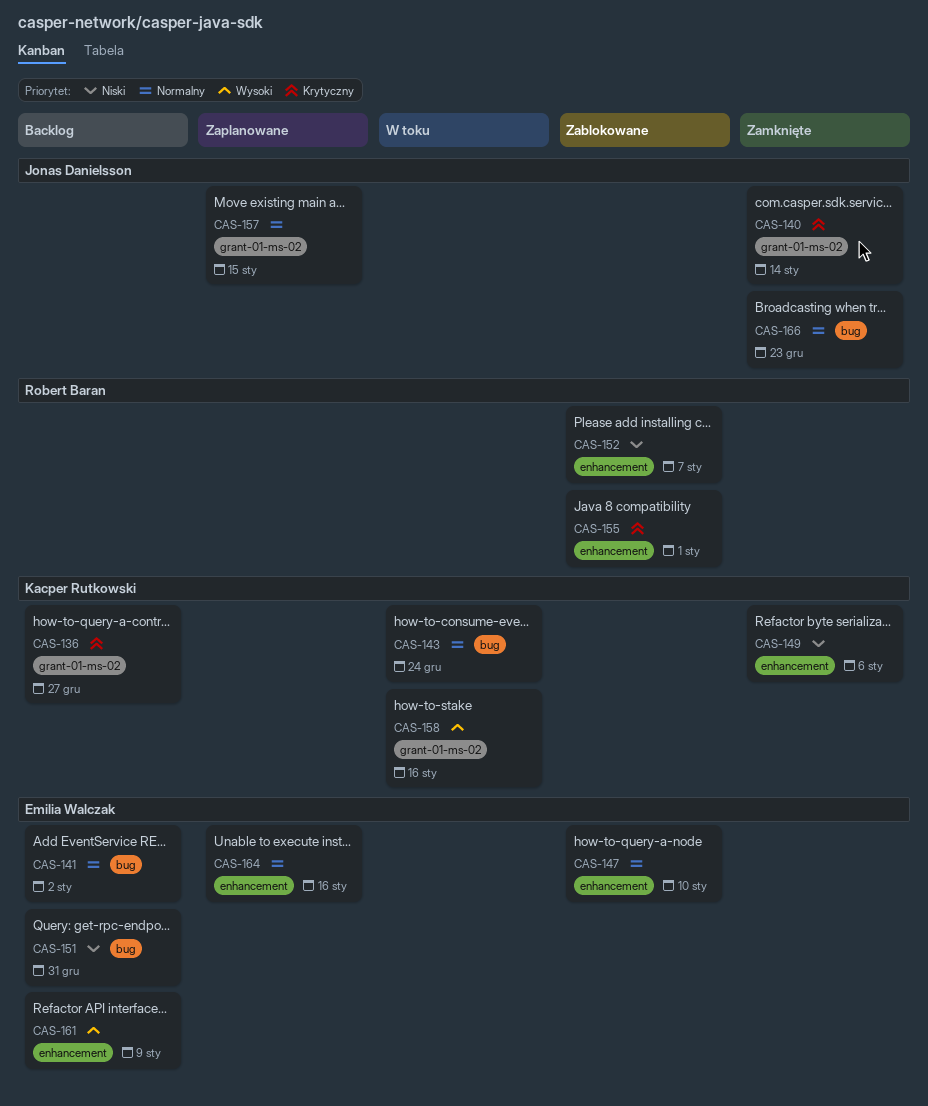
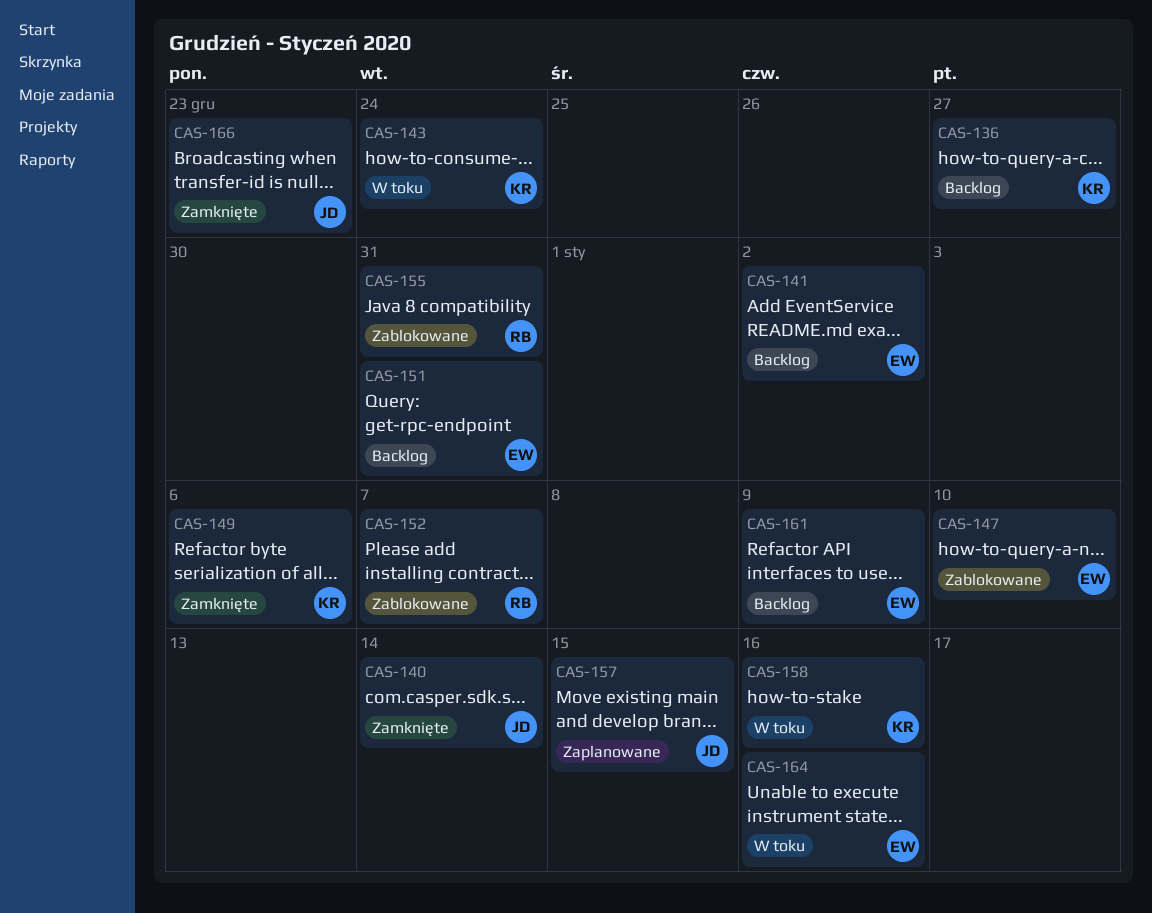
CAS-155, due: Jan 1 -> Dec 31
CAS-164, status: Zaplanowane -> W toku

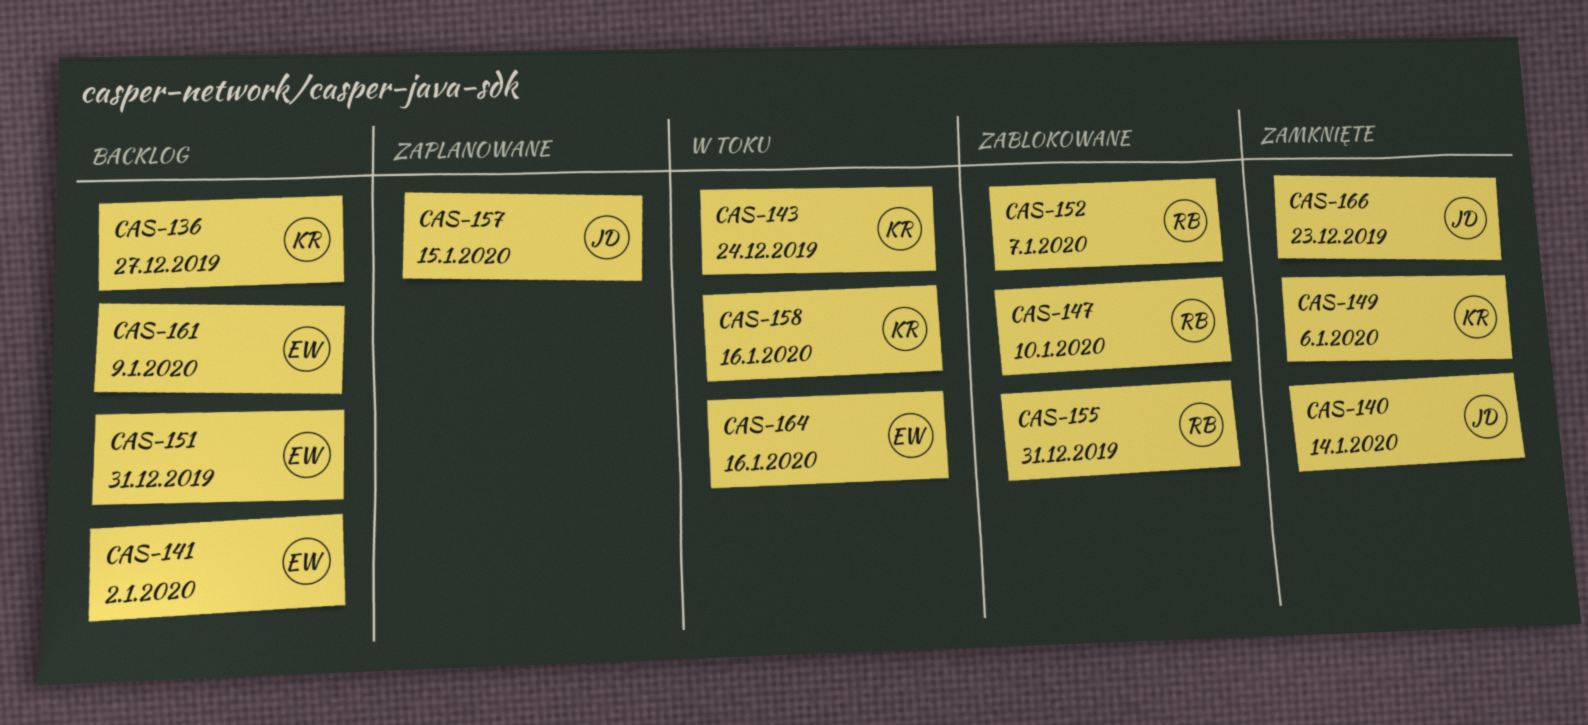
CAS-147, owner: EW -> RB

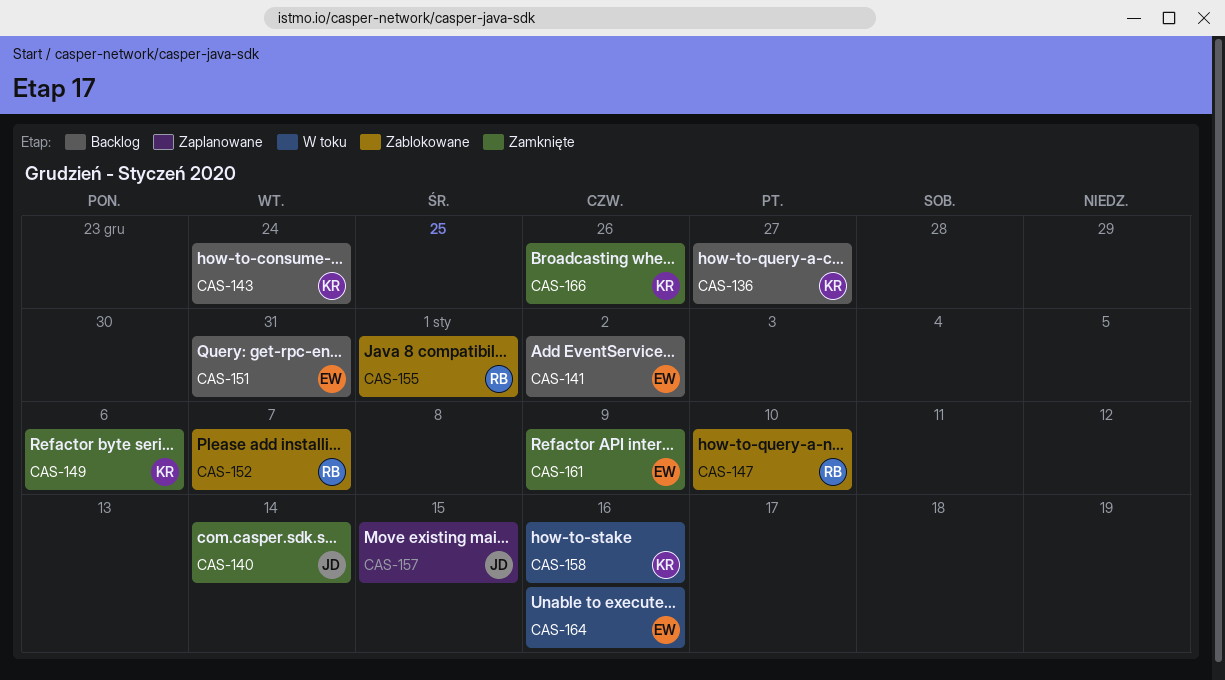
CAS-143, status: W toku -> Backlog
CAS-155, due: Dec 31 -> Jan 1
CAS-161, status: Backlog -> Zamknięte
CAS-166, owner: JD -> KR
CAS-166, due: Dec 23 -> Dec 26

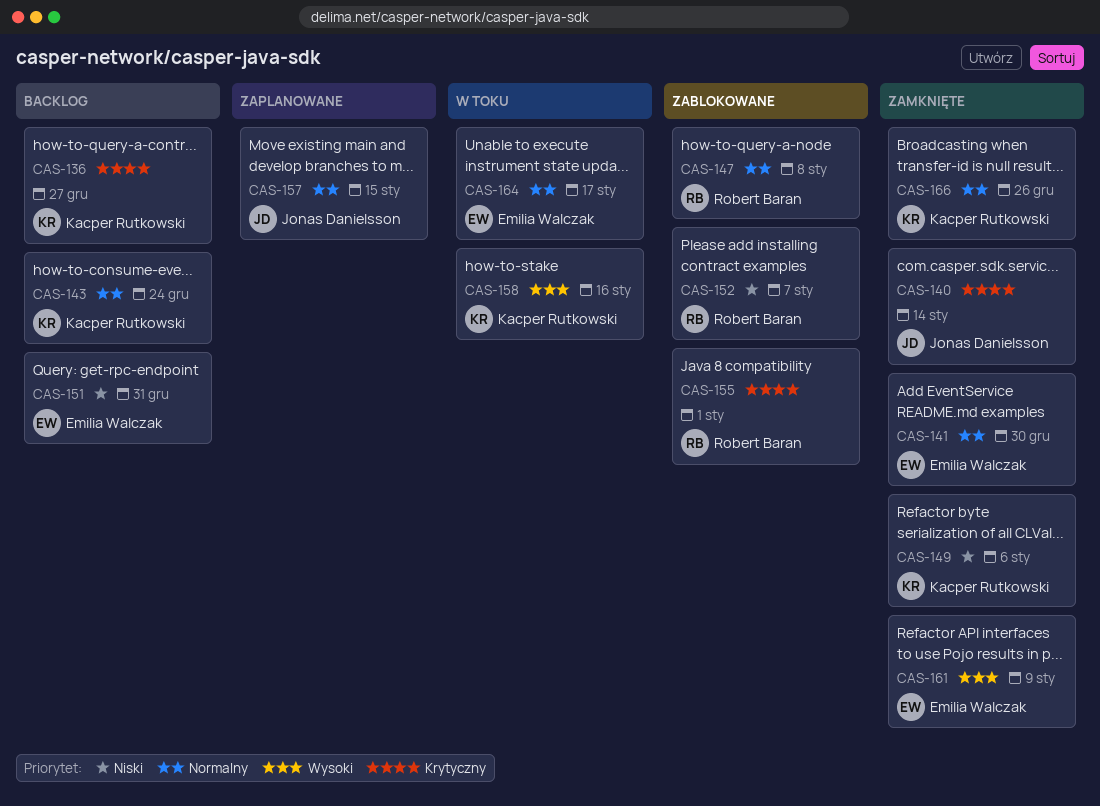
CAS-141, status: Backlog -> Zamknięte
CAS-141, due: Jan 2 -> Dec 30
CAS-147, due: Jan 10 -> Jan 8
CAS-164, due: Jan 16 -> Jan 17

